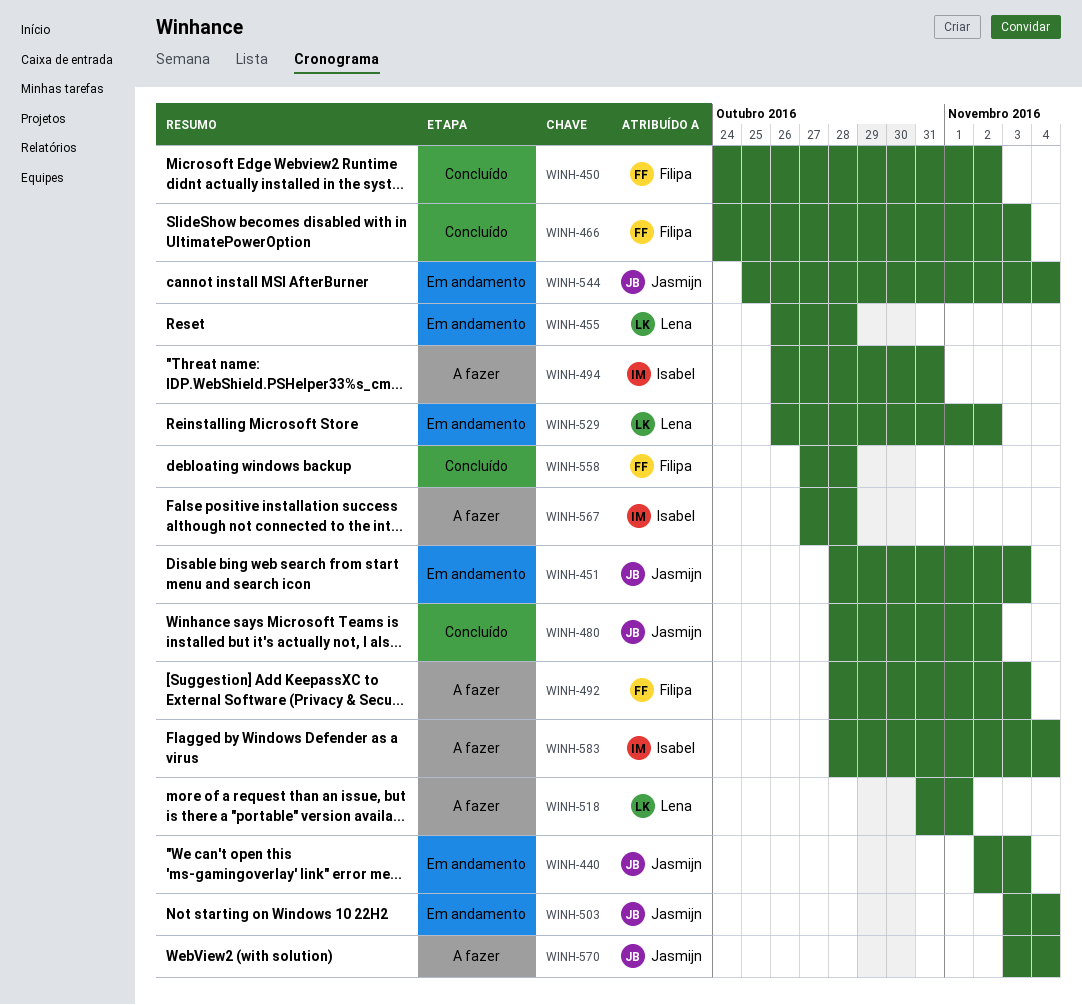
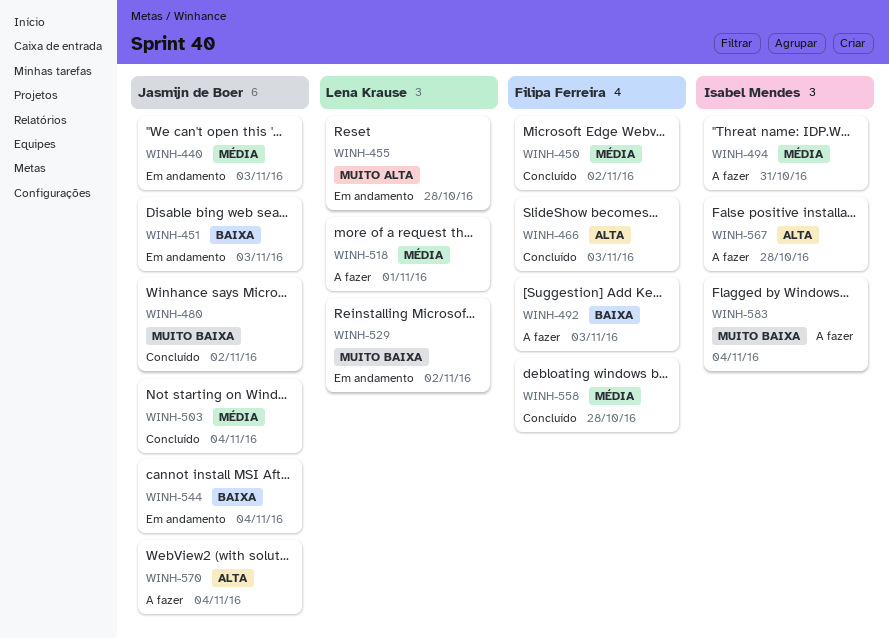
WINH-503, status: Em andamento -> Concluído

